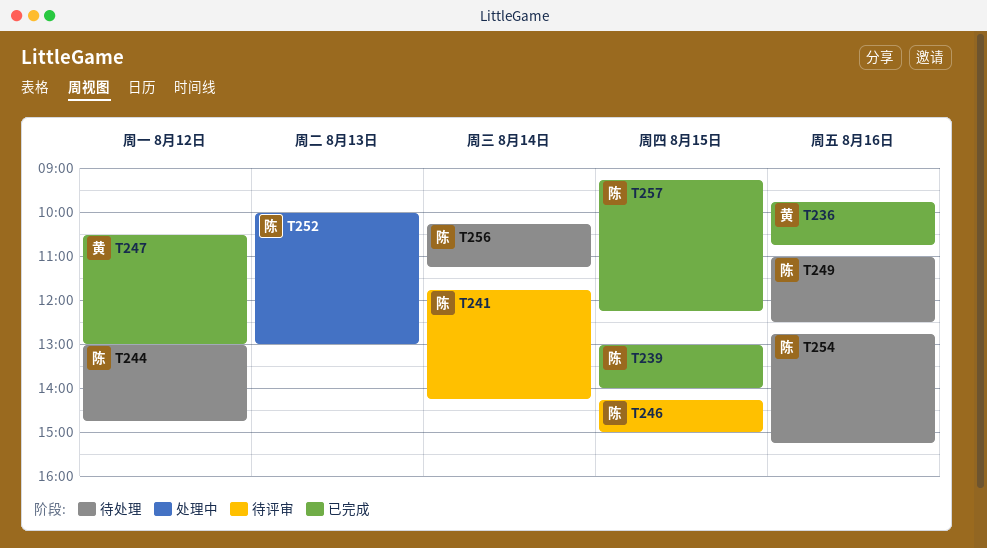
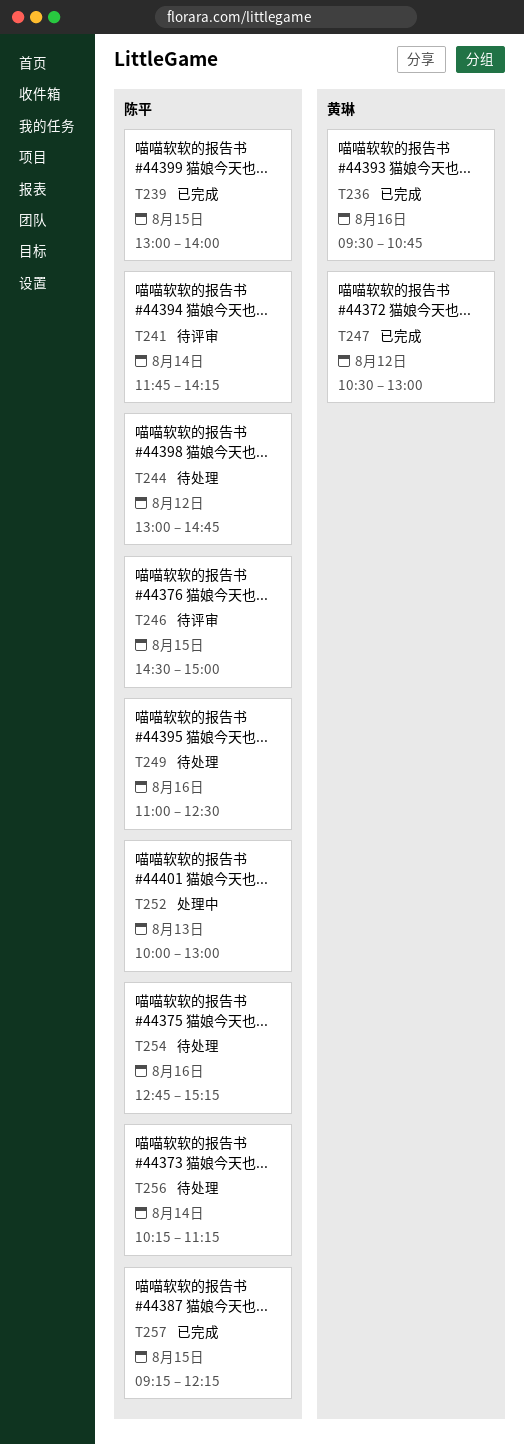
T236, begins: 09:45 -> 09:30
T246, begins: 14:15 -> 14:30

